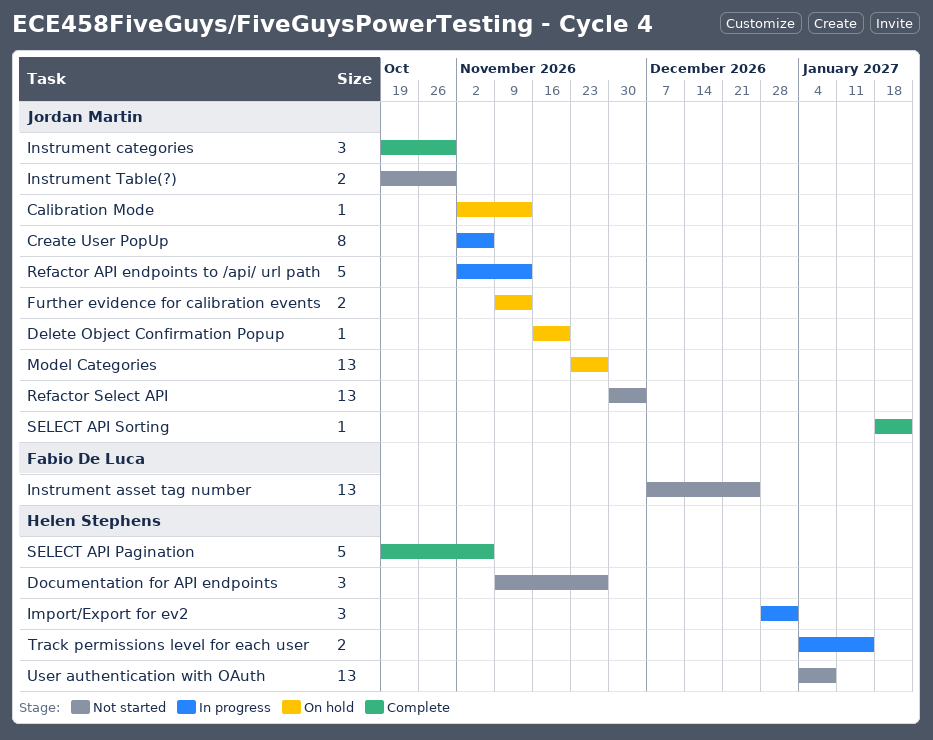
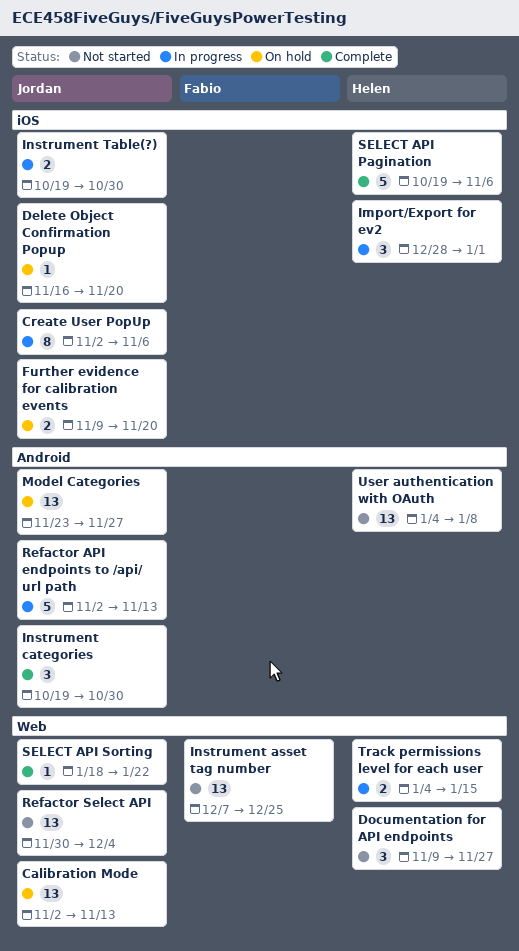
Calibration Mode, estimate: 1 -> 13
Further evidence for calibration events, due: Nov 13 -> Nov 20
Instrument Table(?), status: Not started -> In progress

